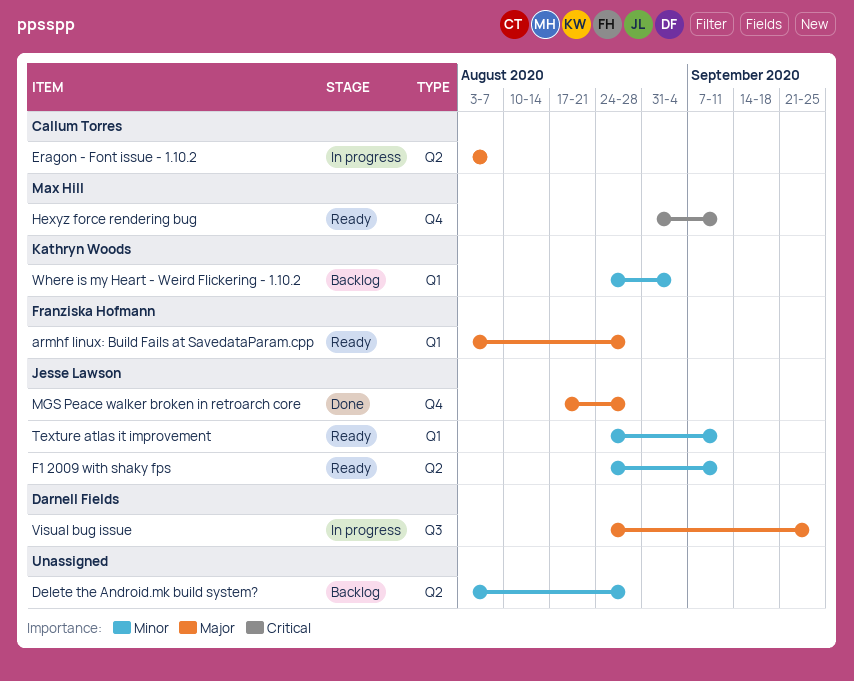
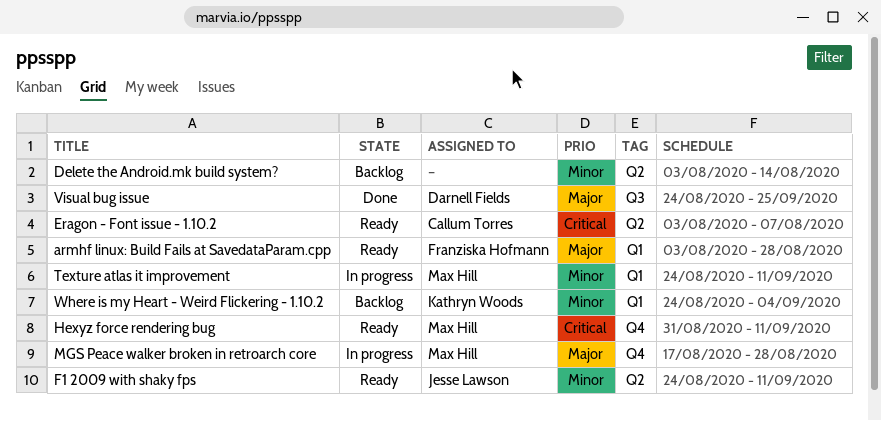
Delete the Android.mk build system?, due: Aug 28 -> Aug 14
Eragon - Font issue - 1.10.2, status: In progress -> Ready
Eragon - Font issue - 1.10.2, priority: Major -> Critical
MGS Peace walker broken in retroarch core, status: Done -> In progress
MGS Peace walker broken in retroarch core, owner: Jesse Lawson -> Max Hill
Texture atlas it improvement, status: Ready -> In progress
Texture atlas it improvement, owner: Jesse Lawson -> Max Hill
Visual bug issue, status: In progress -> Done

